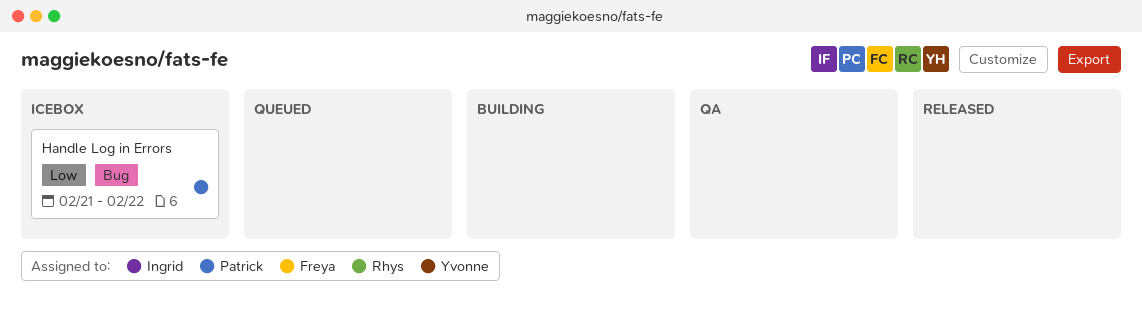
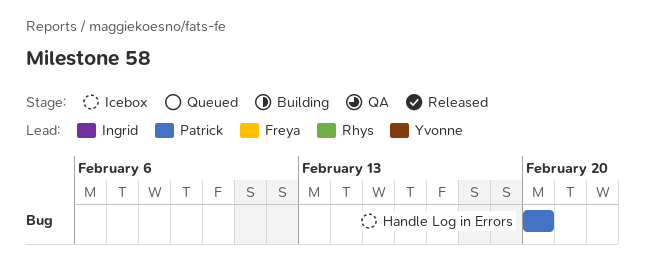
Handle Log in Errors, start: Feb 21 -> Feb 20
Handle Log in Errors, due: Feb 22 -> Feb 20

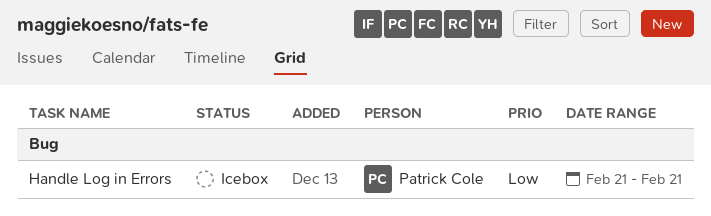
Handle Log in Errors, start: Feb 20 -> Feb 21
Handle Log in Errors, due: Feb 20 -> Feb 21

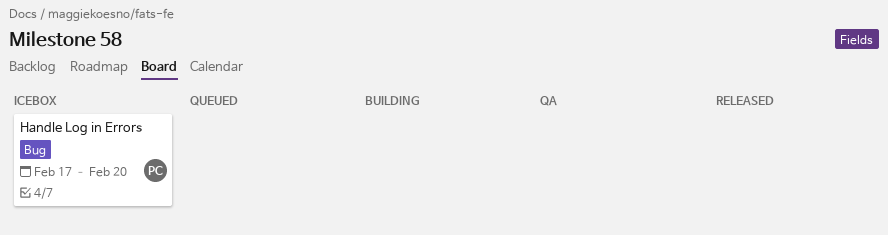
Handle Log in Errors, start: Feb 21 -> Feb 17
Handle Log in Errors, due: Feb 21 -> Feb 20

